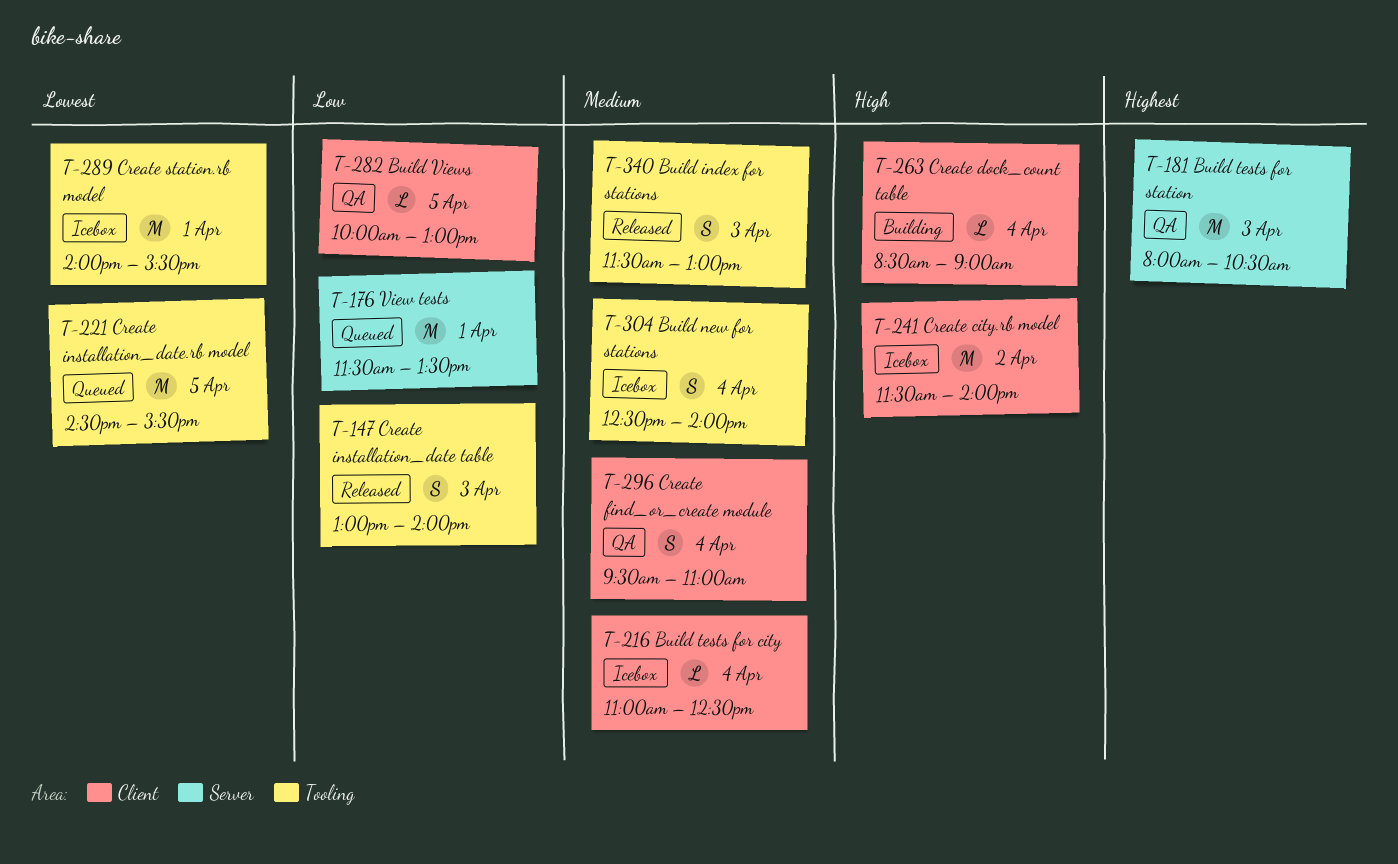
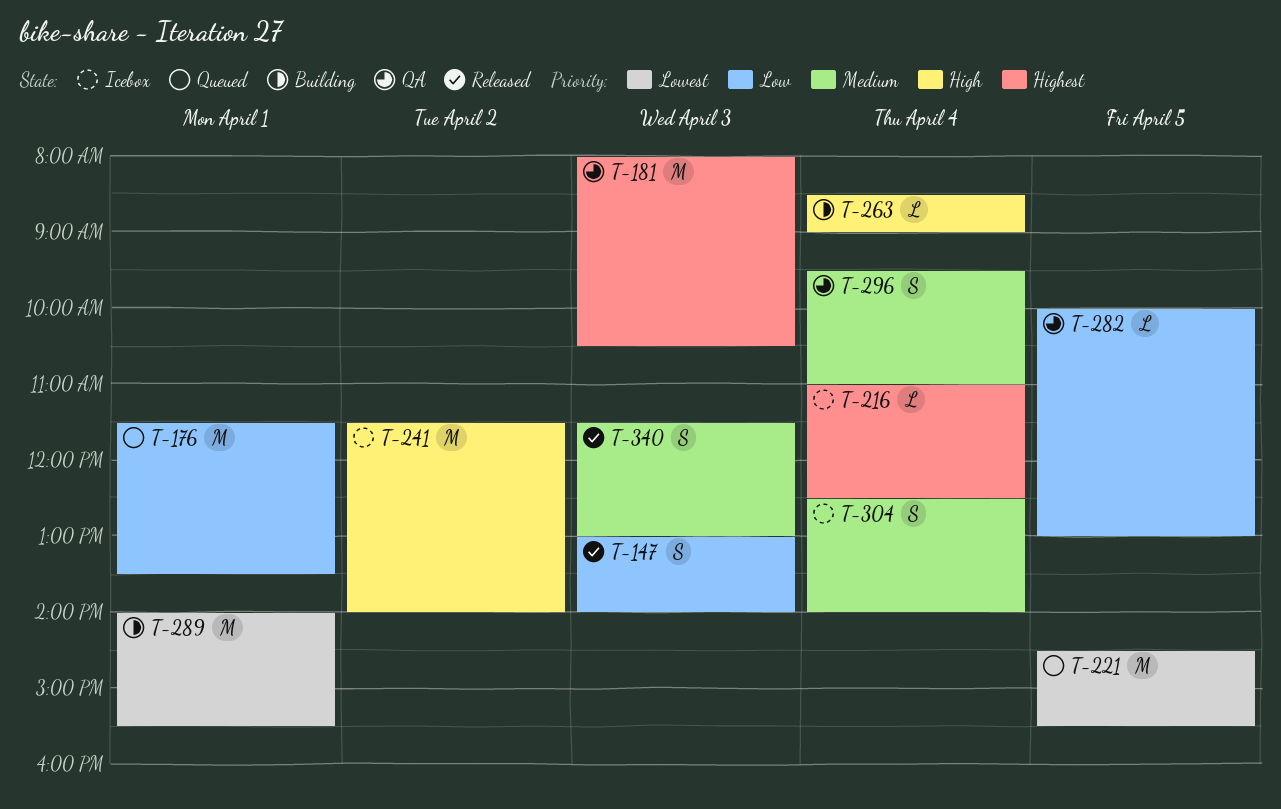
T-216, priority: Medium -> Highest
T-289, status: Icebox -> Building

